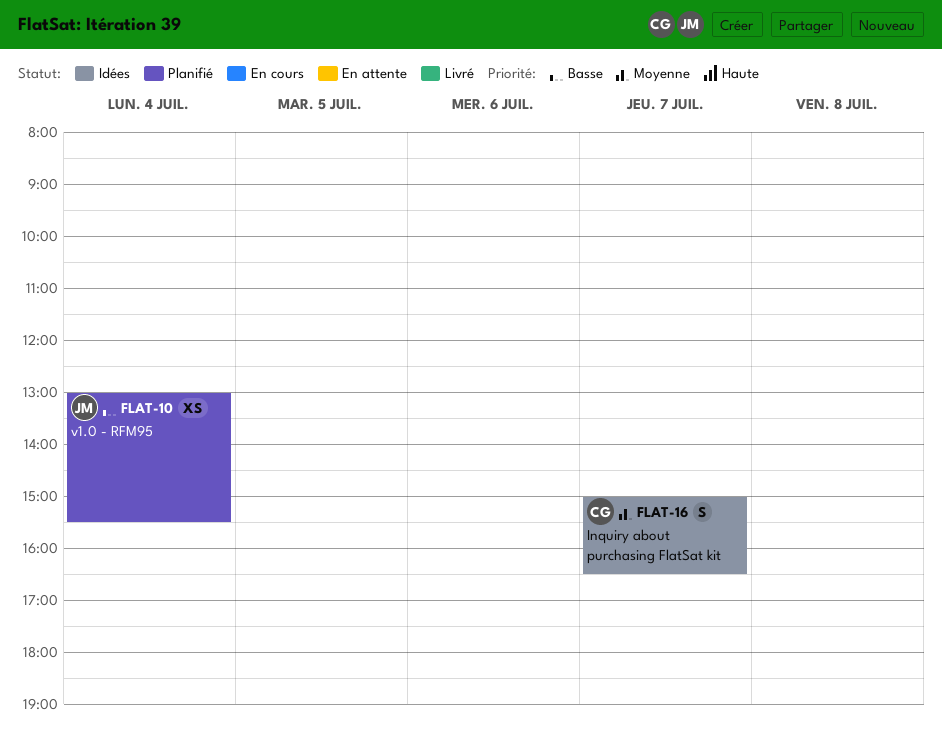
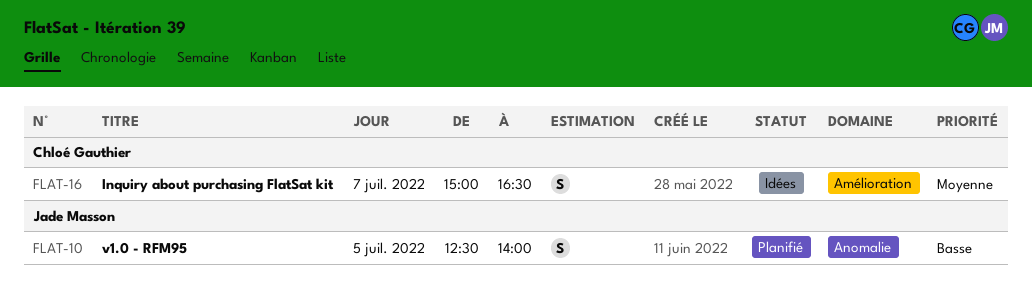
FLAT-10, estimate: XS -> S
FLAT-10, day: Jul 4 -> Jul 5
FLAT-10, begins: 13:00 -> 12:30
FLAT-10, ends: 15:30 -> 14:00

